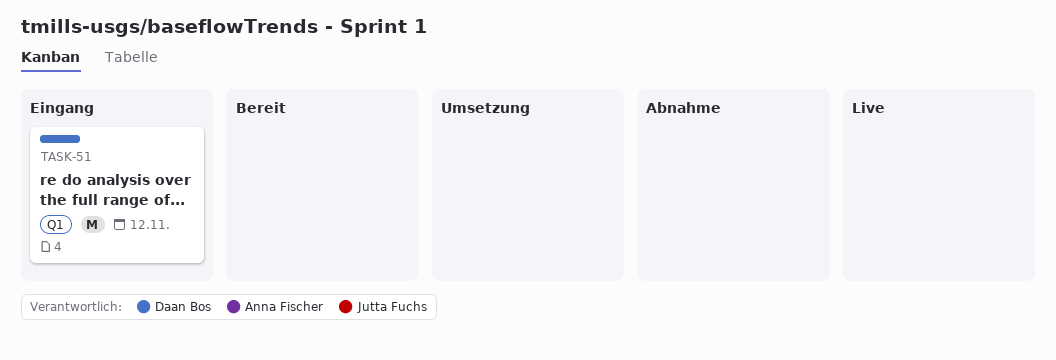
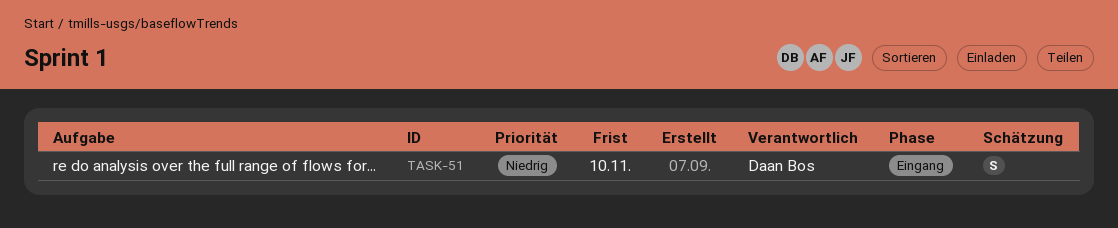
TASK-51, estimate: M -> S
TASK-51, due: Nov 12 -> Nov 10

